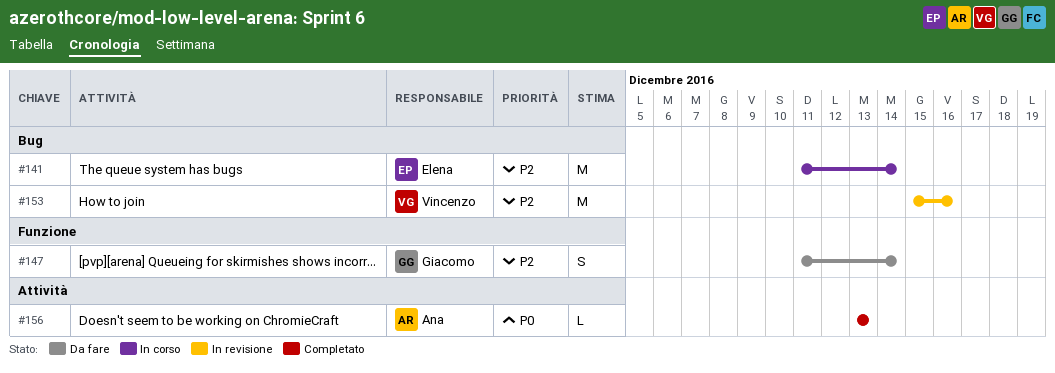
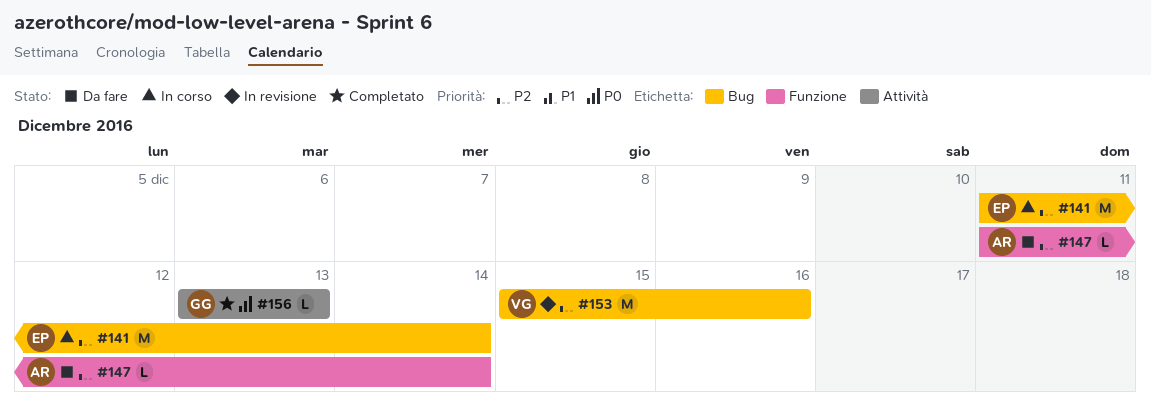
#147, owner: Giacomo -> Ana
#147, estimate: S -> L
#156, owner: Ana -> Giacomo

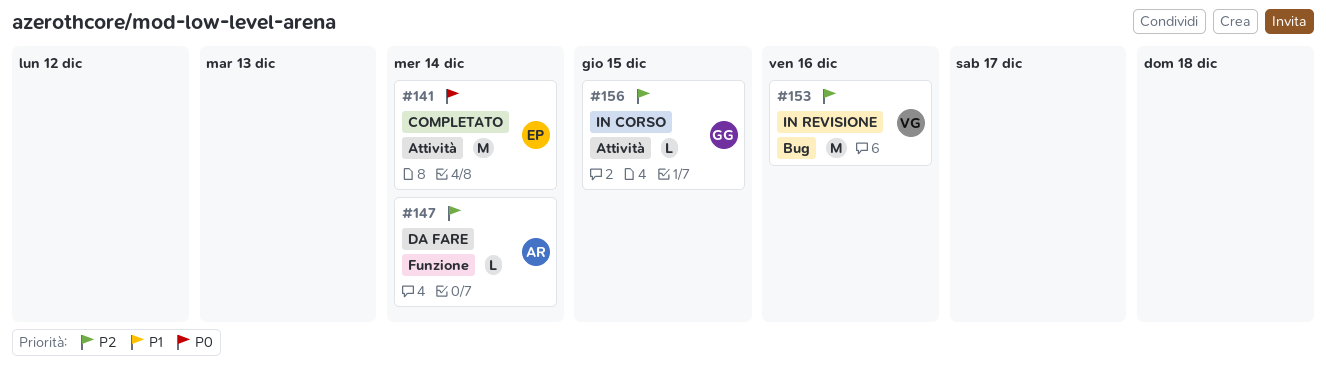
#141, status: In corso -> Completato
#141, priority: P2 -> P0
#141, label: Bug -> Attività
#156, status: Completato -> In corso
#156, priority: P0 -> P2
#156, due: Dec 13 -> Dec 15

